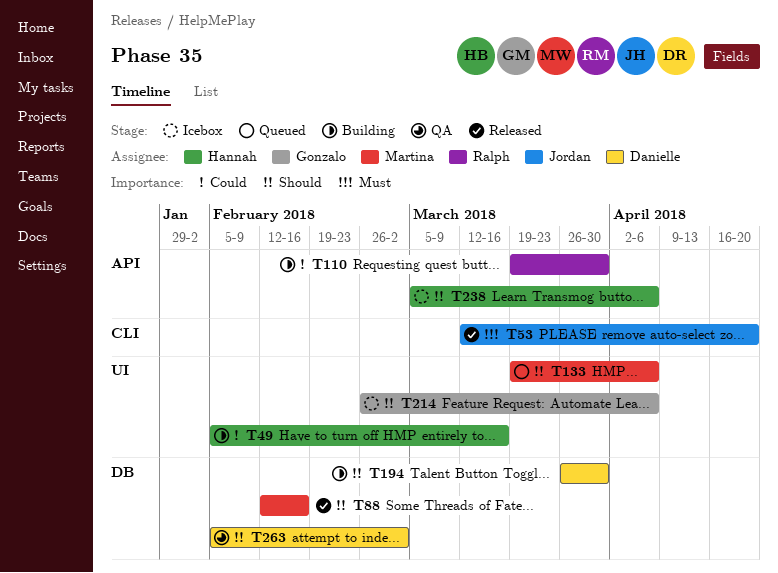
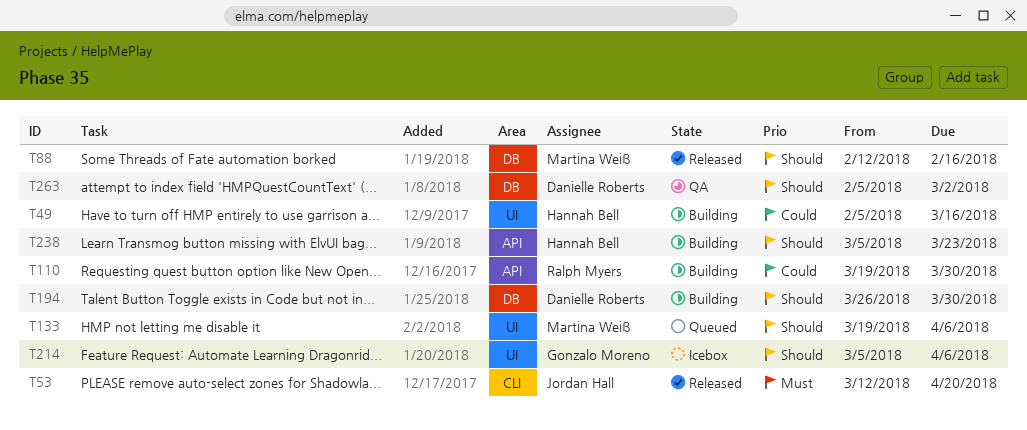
T214, start: Feb 26 -> Mar 5
T238, status: Icebox -> Building
T238, due: Apr 6 -> Mar 23

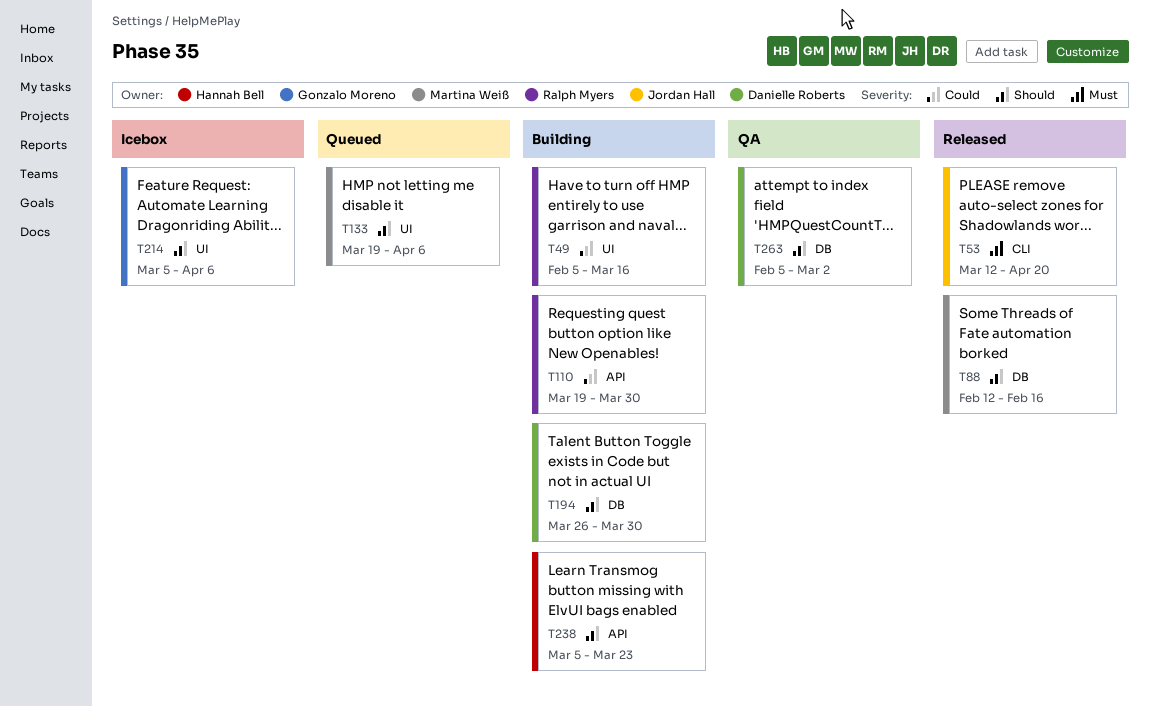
T49, owner: Hannah Bell -> Ralph Myers

